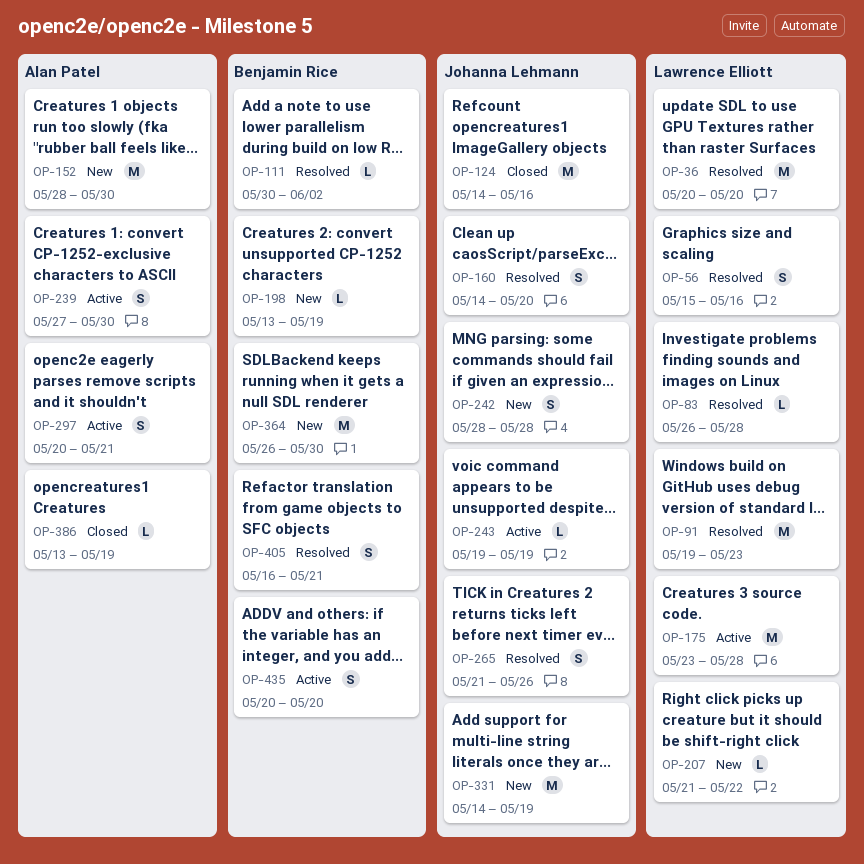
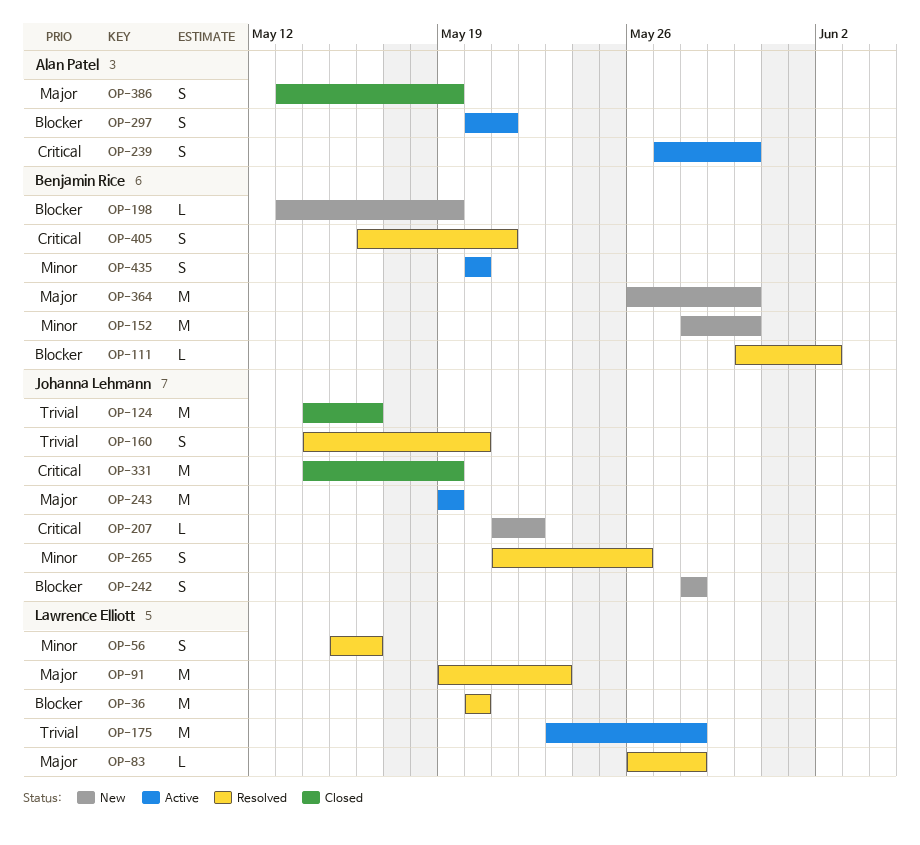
OP-152, owner: Alan Patel -> Benjamin Rice
OP-207, owner: Lawrence Elliott -> Johanna Lehmann
OP-243, estimate: L -> M
OP-331, status: New -> Closed
OP-386, estimate: L -> S

